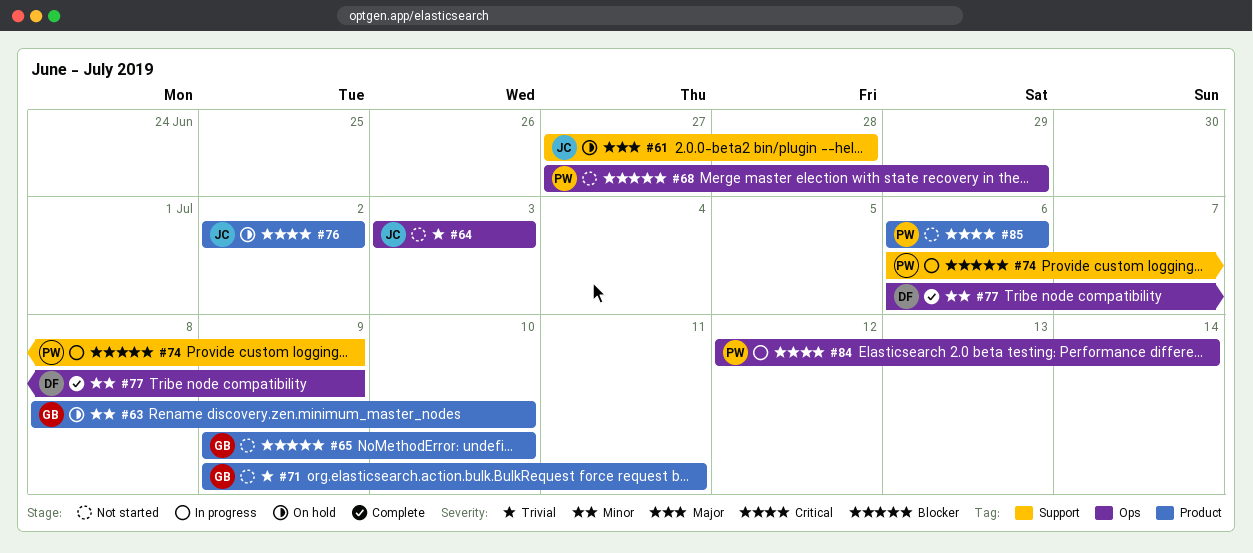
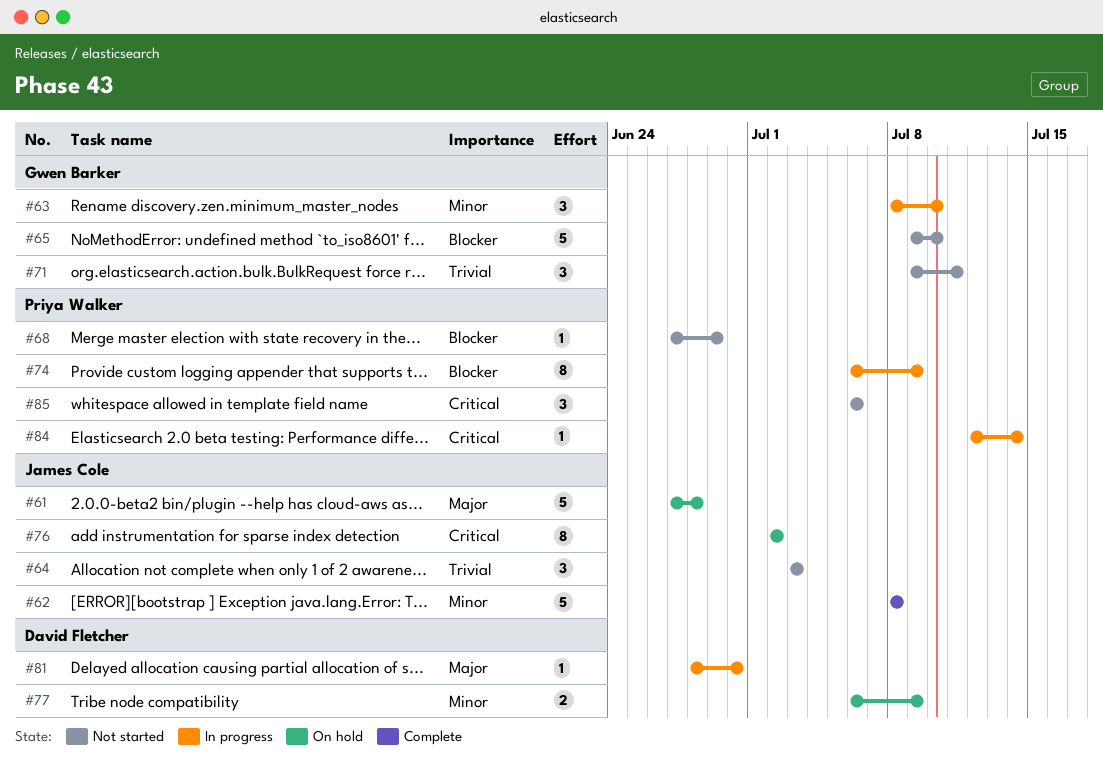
#62: none -> present
#63, status: On hold -> In progress
#77, status: Complete -> On hold
#81: none -> present

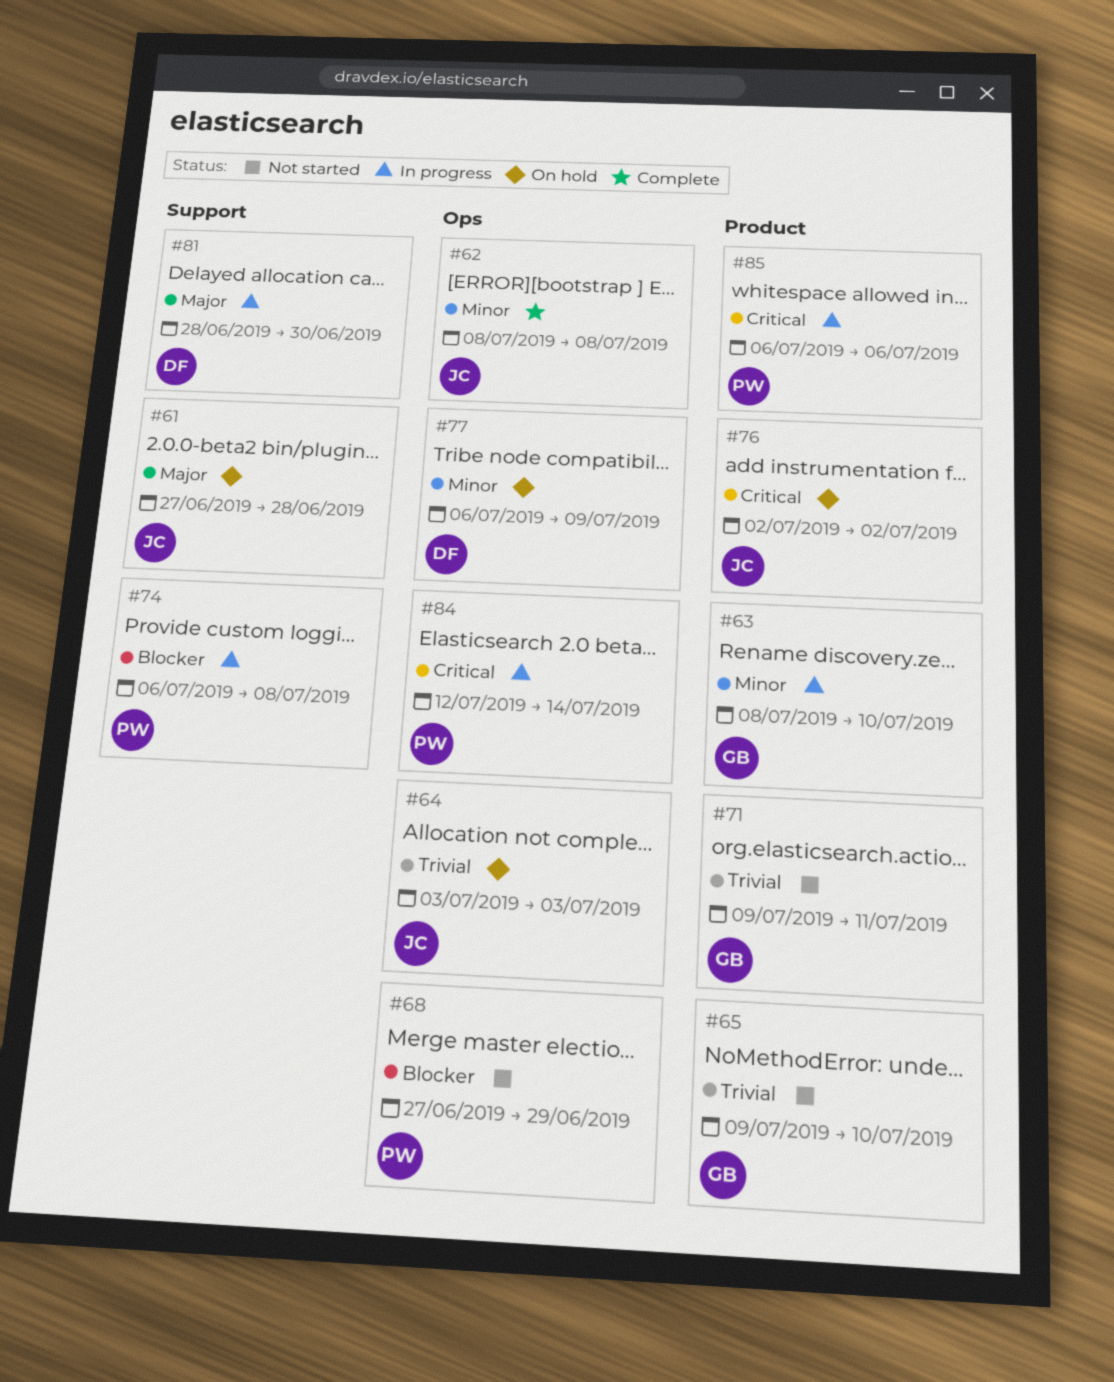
#64, status: Not started -> On hold
#65, priority: Blocker -> Trivial
#74, due: Jul 9 -> Jul 8
#85, status: Not started -> In progress

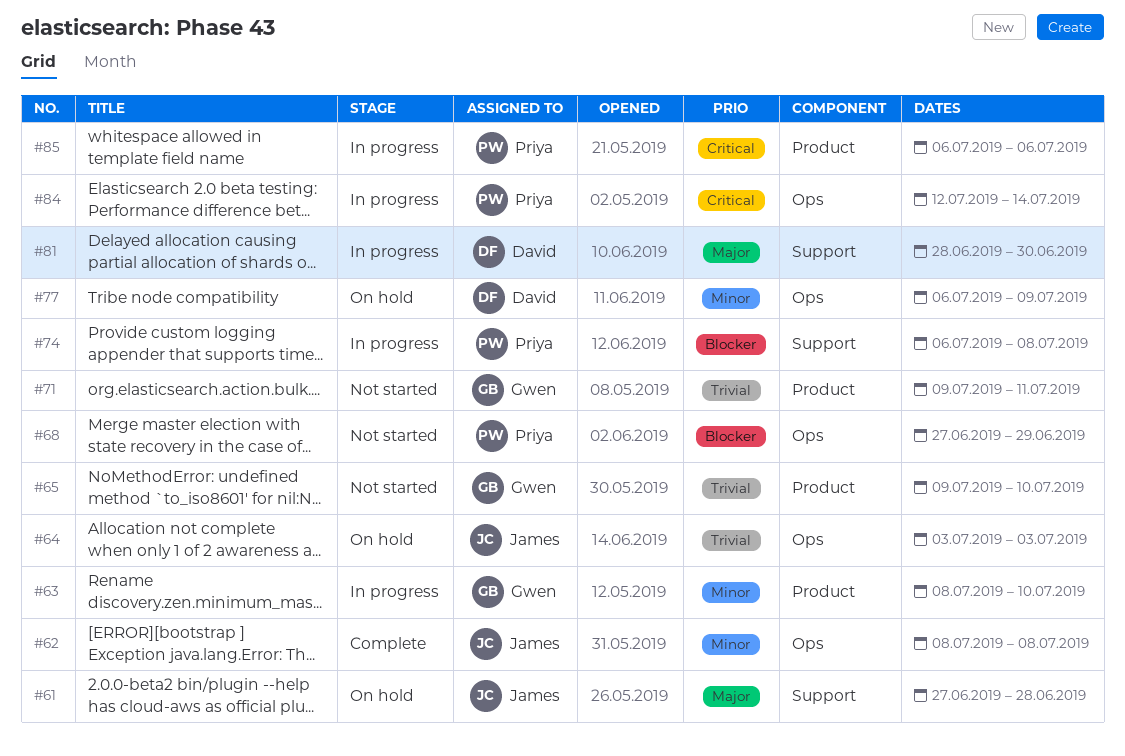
#76: present -> none

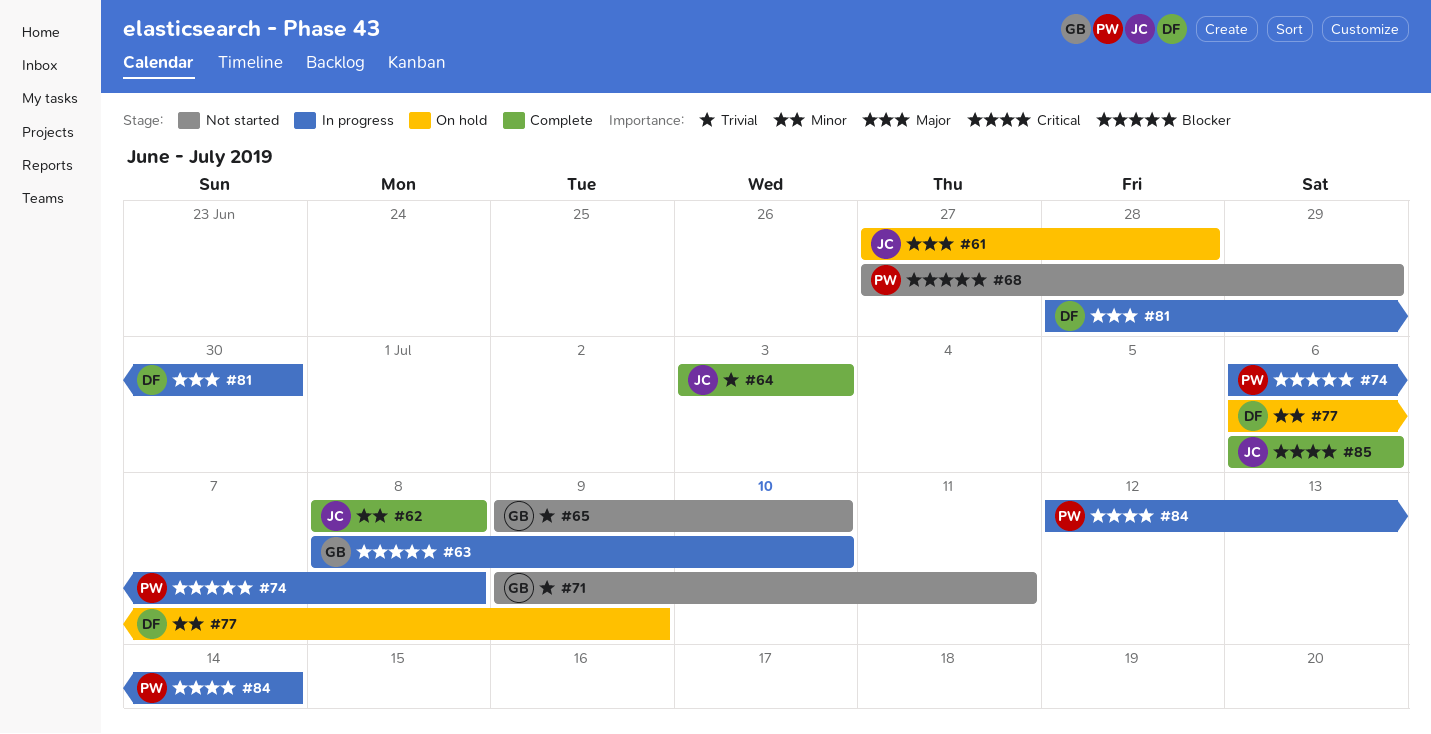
#63, priority: Minor -> Blocker
#64, status: On hold -> Complete
#85, status: In progress -> Complete
#85, owner: Priya -> James

